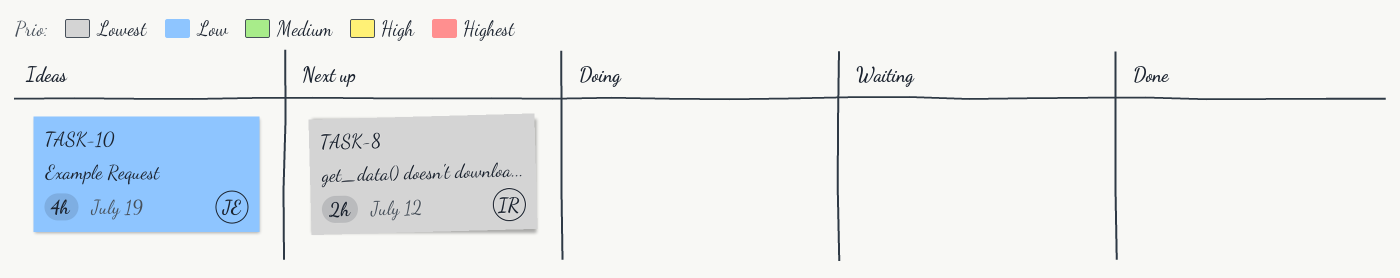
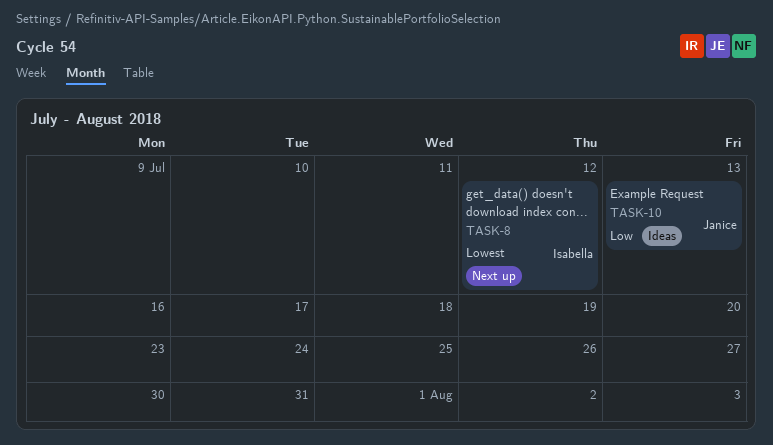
TASK-10, due: Jul 19 -> Jul 13

